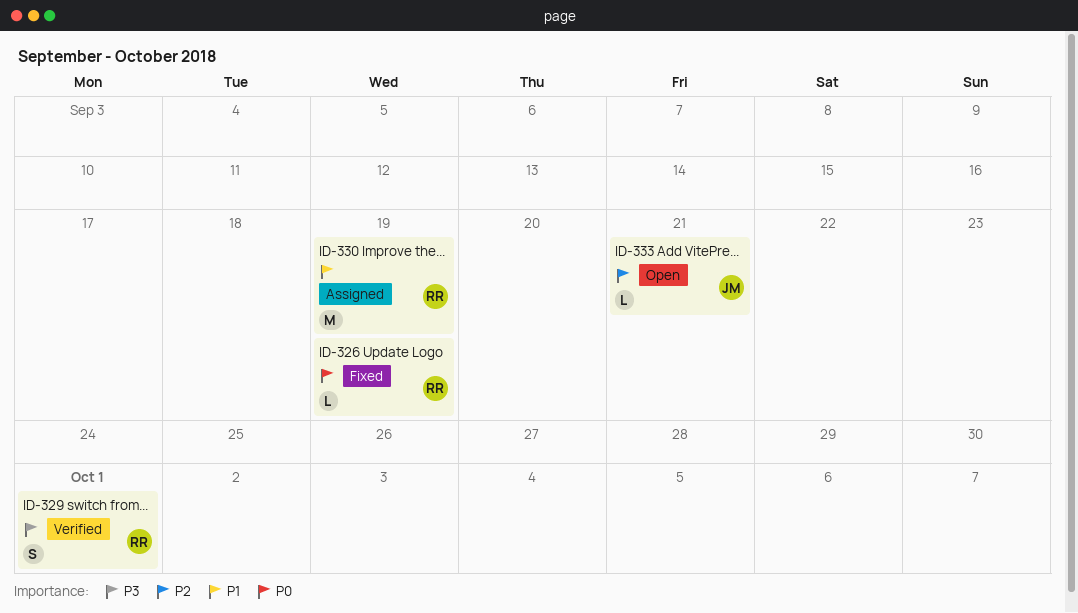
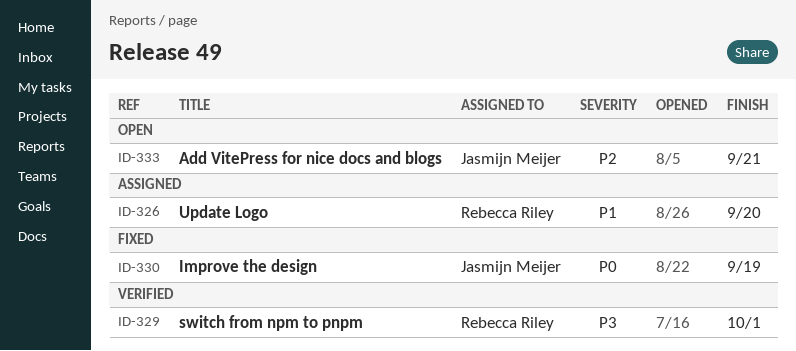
ID-326, status: Fixed -> Assigned
ID-326, priority: P0 -> P1
ID-326, due: Sep 19 -> Sep 20
ID-330, status: Assigned -> Fixed
ID-330, owner: Rebecca Riley -> Jasmijn Meijer
ID-330, priority: P1 -> P0

